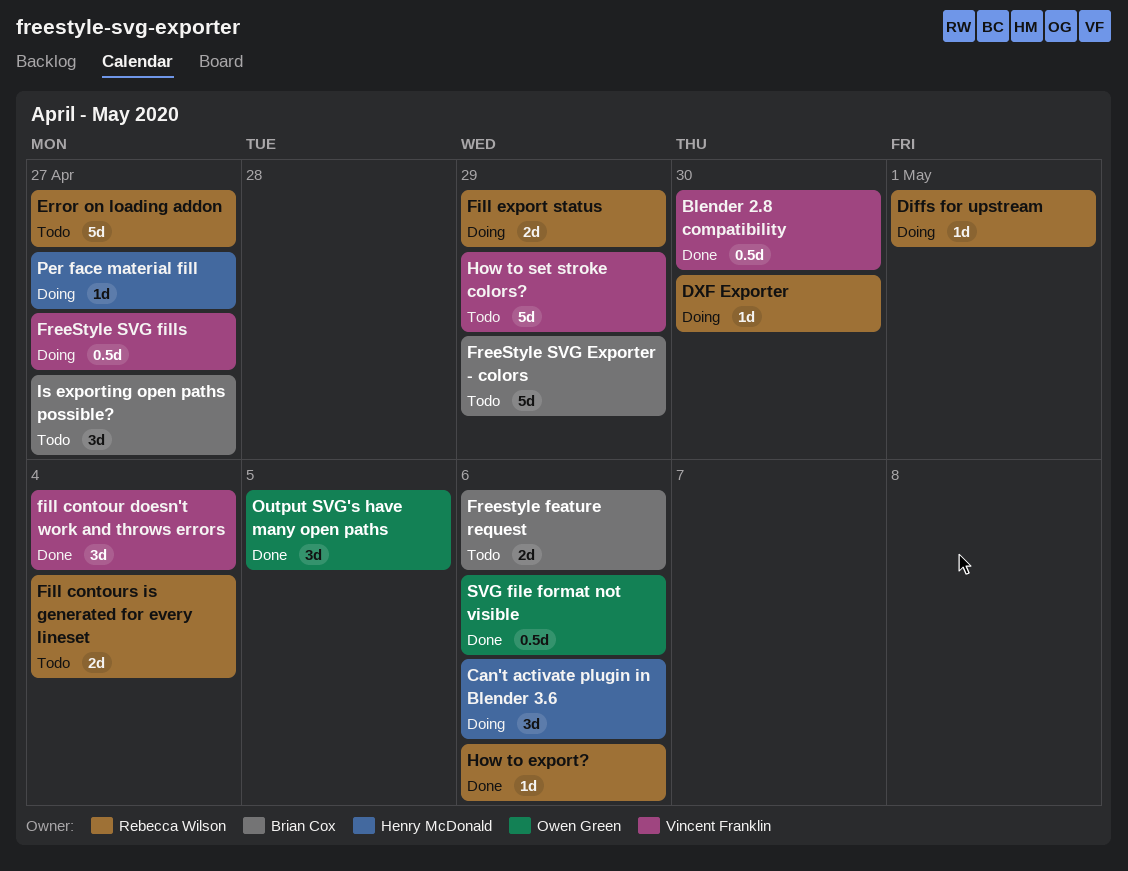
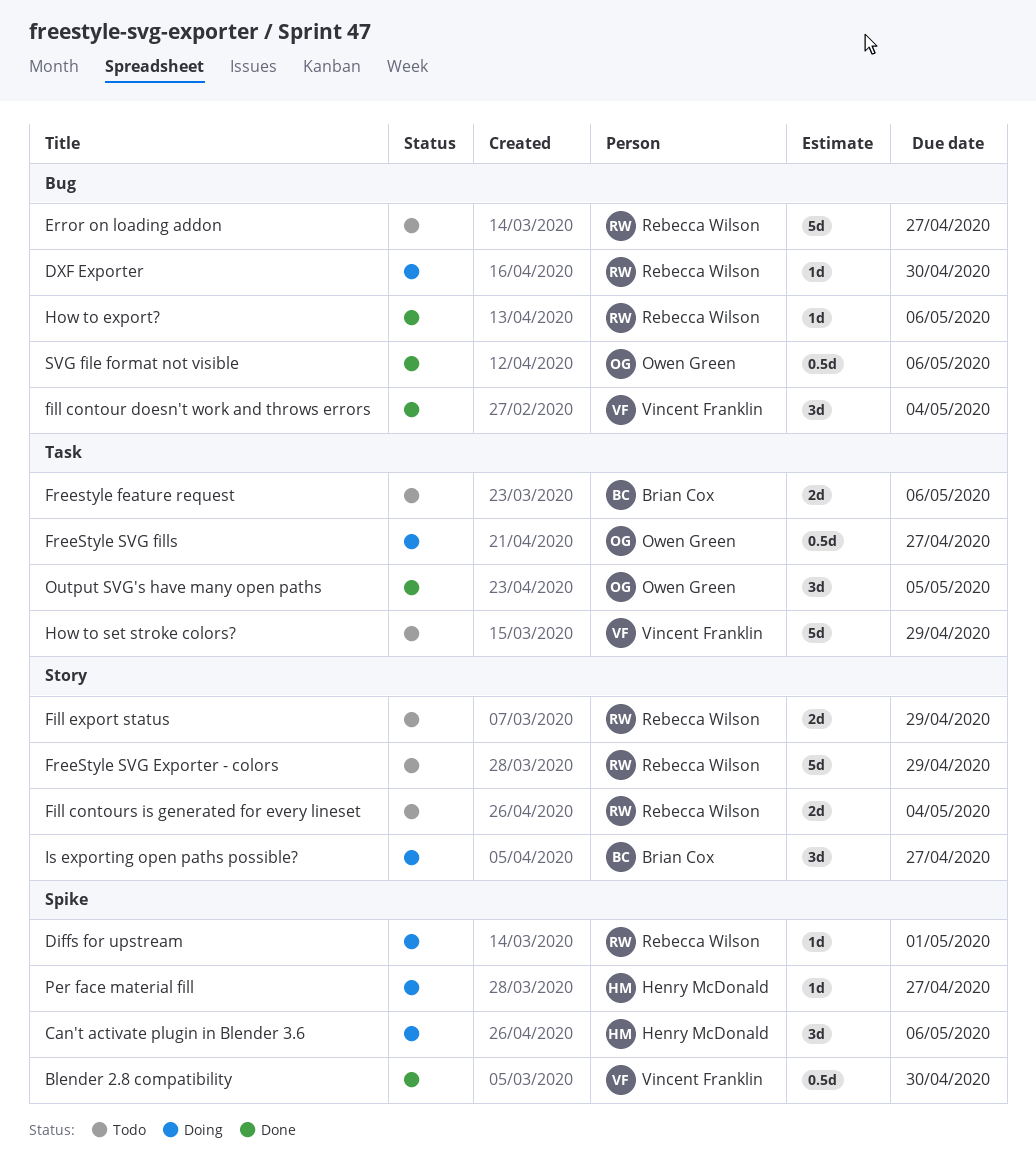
Fill export status, status: Doing -> Todo
FreeStyle SVG Exporter - colors, owner: Brian Cox -> Rebecca Wilson
FreeStyle SVG fills, owner: Vincent Franklin -> Owen Green
Is exporting open paths possible?, status: Todo -> Doing

